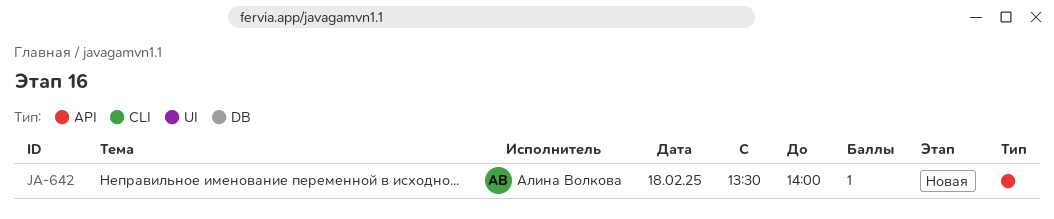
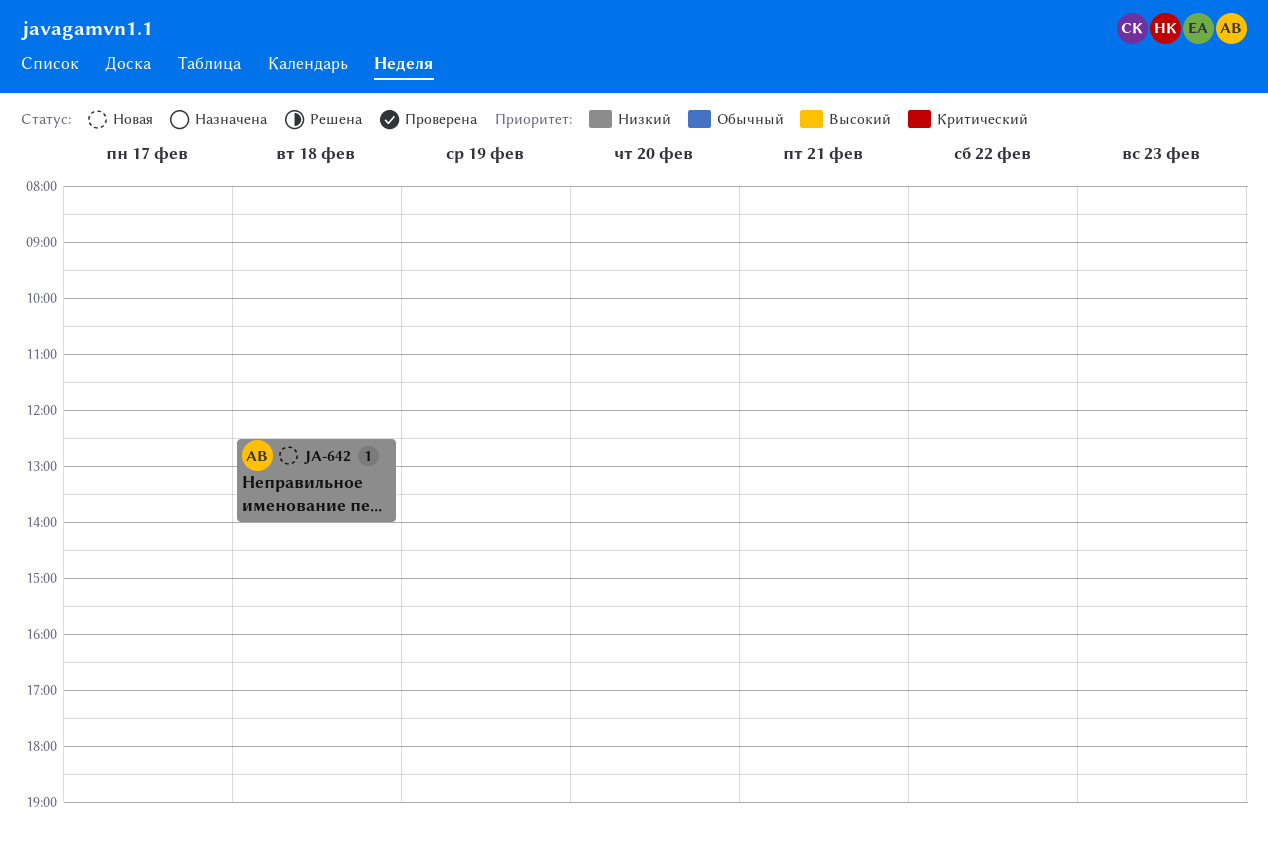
JA-642, begins: 13:30 -> 12:30

